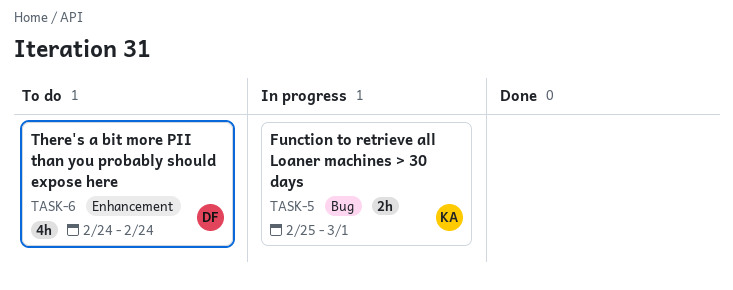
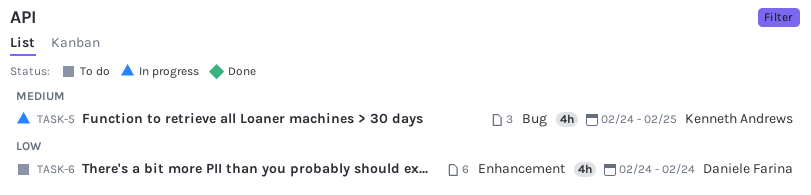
TASK-5, estimate: 2h -> 4h
TASK-5, start: Feb 25 -> Feb 24
TASK-5, due: Mar 1 -> Feb 25

